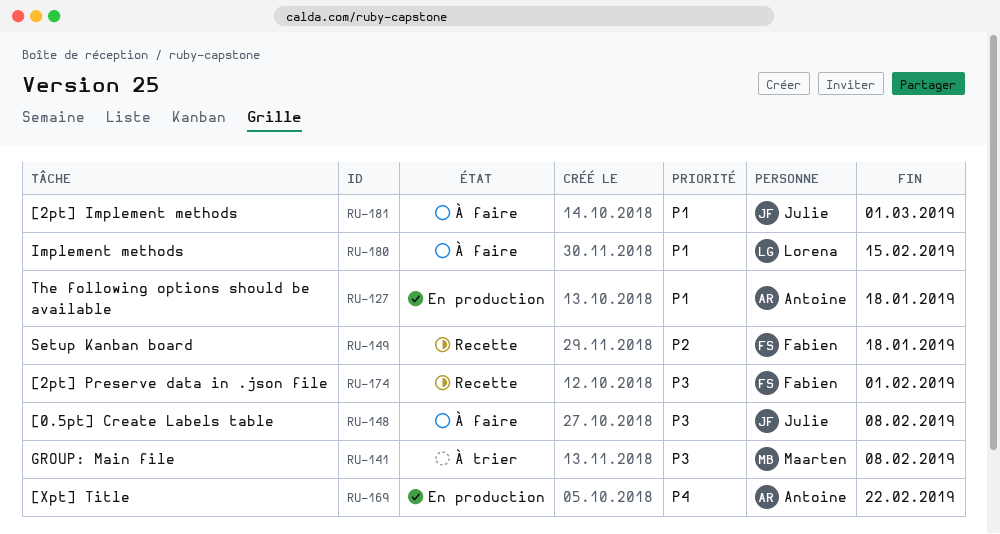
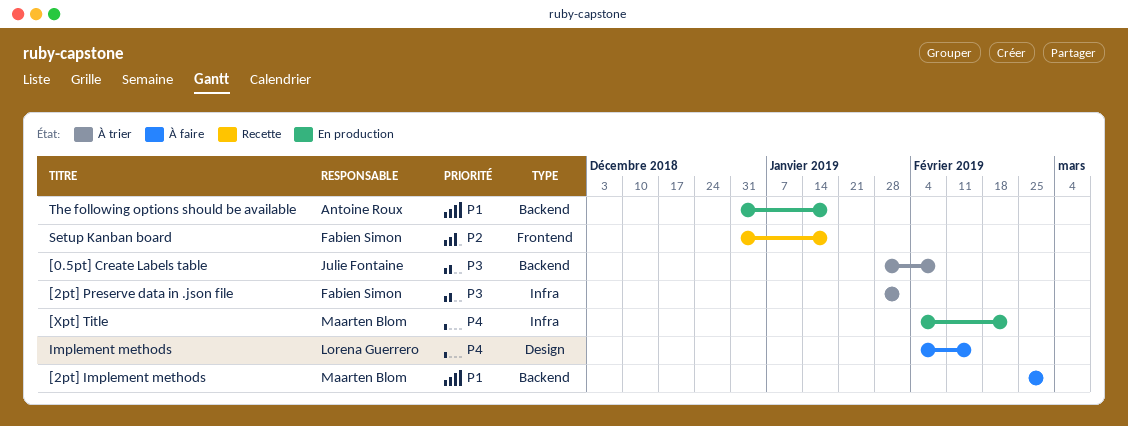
[0.5pt] Create Labels table, status: À faire -> À trier
[2pt] Implement methods, owner: Julie Fontaine -> Maarten Blom
[2pt] Preserve data in .json file, status: Recette -> À trier
[Xpt] Title, owner: Antoine Roux -> Maarten Blom
GROUP: Main file: present -> none
Implement methods, priority: P1 -> P4

